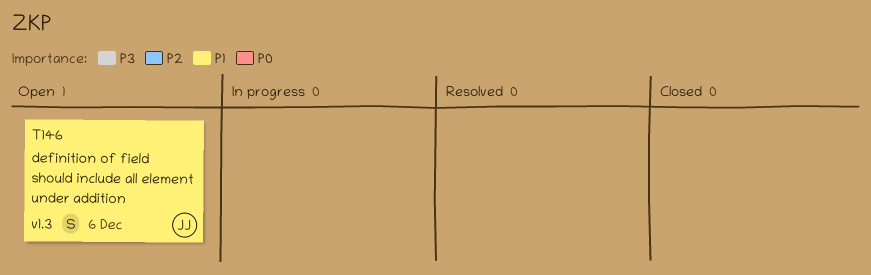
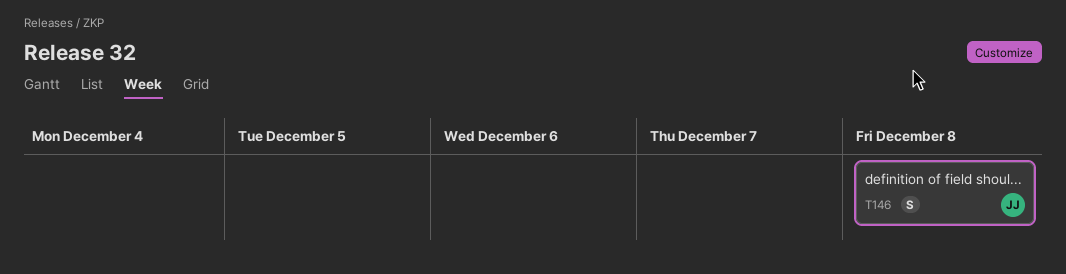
T146, due: Dec 6 -> Dec 8

